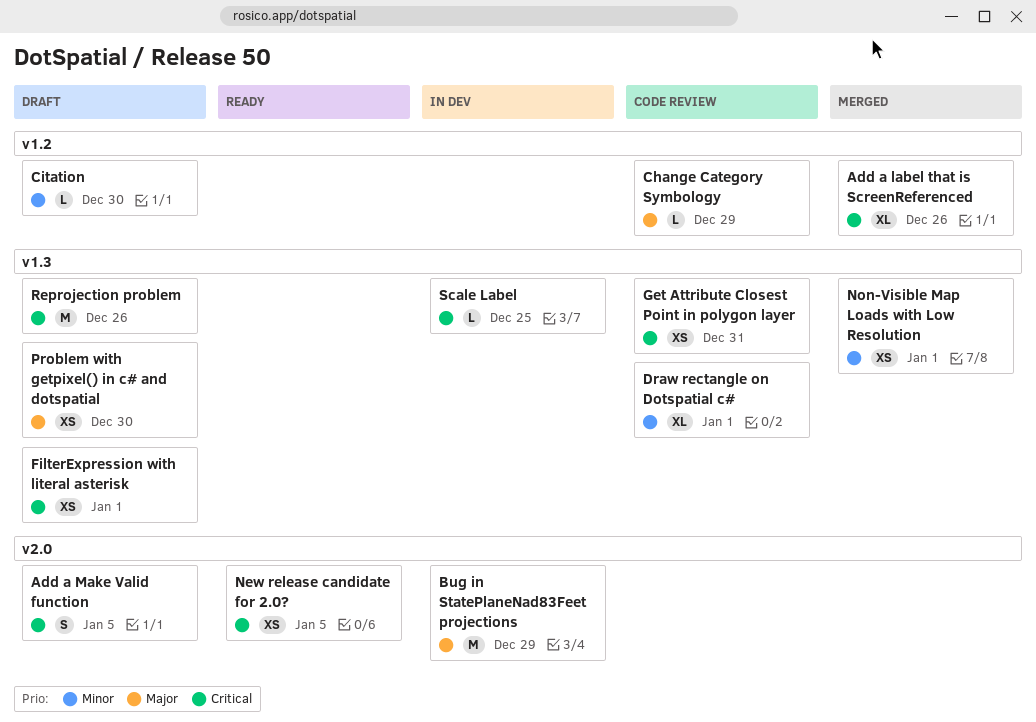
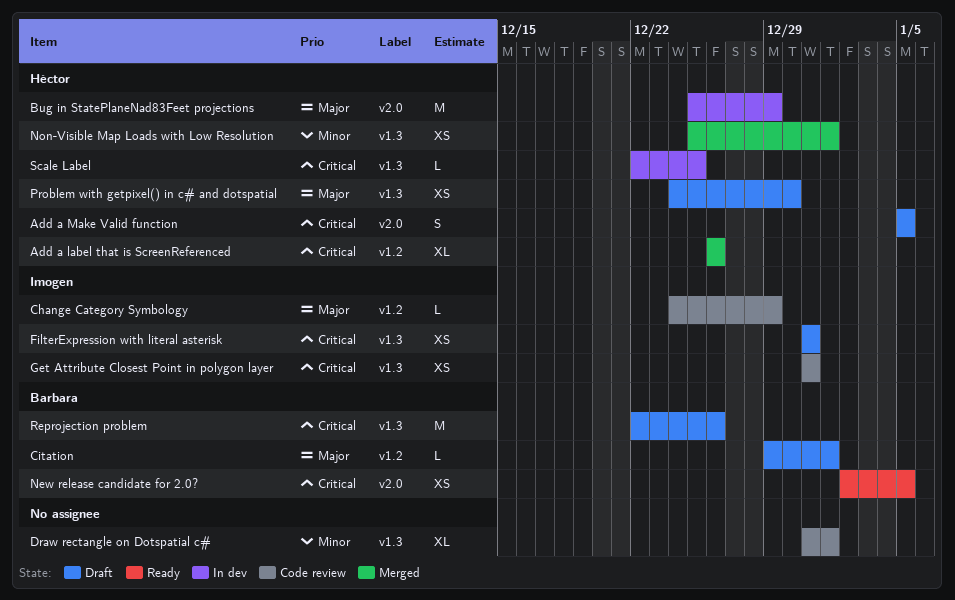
Citation, priority: Minor -> Major
Citation, due: Dec 30 -> Jan 1
FilterExpression with literal asterisk, due: Jan 1 -> Dec 31

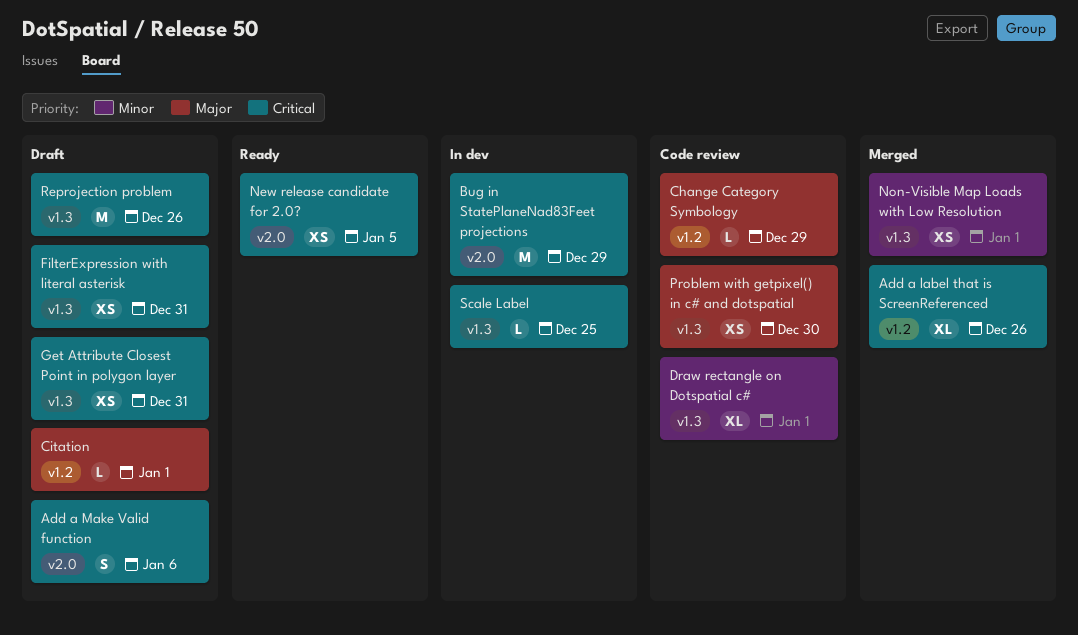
Add a Make Valid function, due: Jan 5 -> Jan 6
Bug in StatePlaneNad83Feet projections, priority: Major -> Critical
Get Attribute Closest Point in polygon layer, status: Code review -> Draft
Problem with getpixel() in c# and dotspatial, status: Draft -> Code review

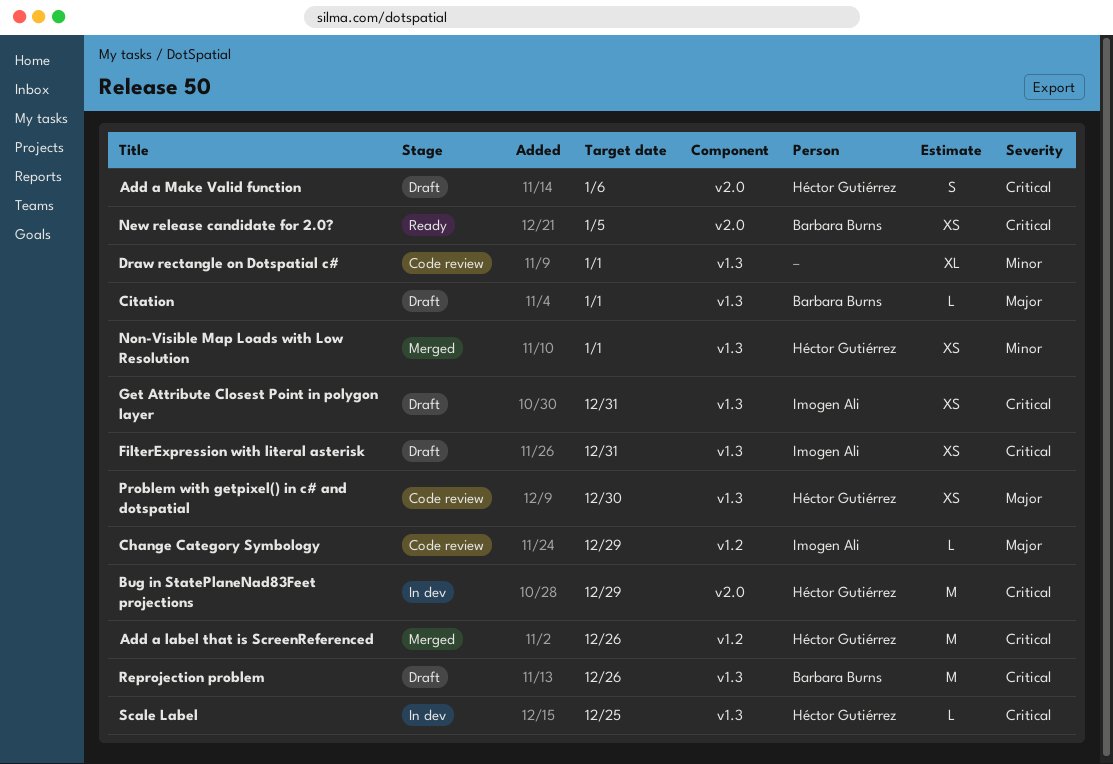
Add a label that is ScreenReferenced, estimate: XL -> M
Citation, label: v1.2 -> v1.3

